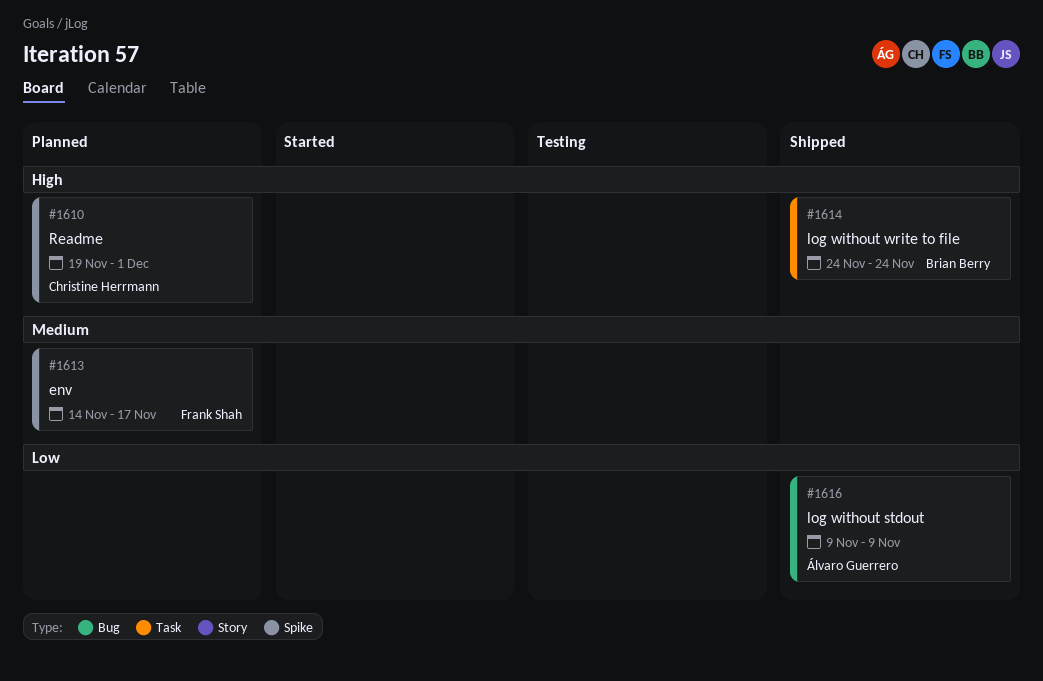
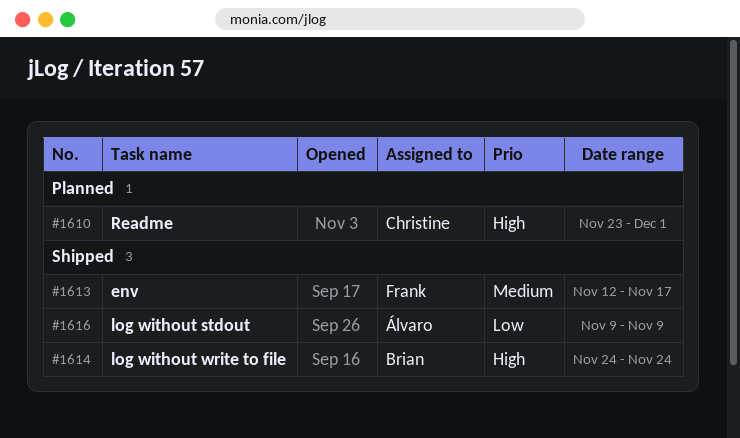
#1610, start: Nov 19 -> Nov 23
#1613, status: Planned -> Shipped
#1613, start: Nov 14 -> Nov 12

